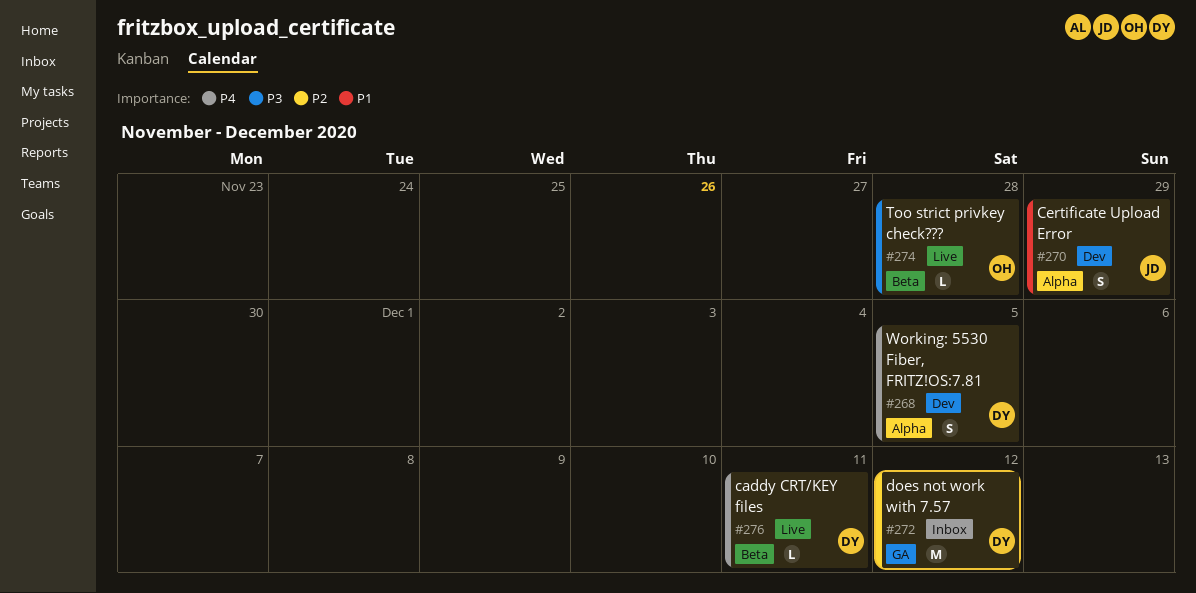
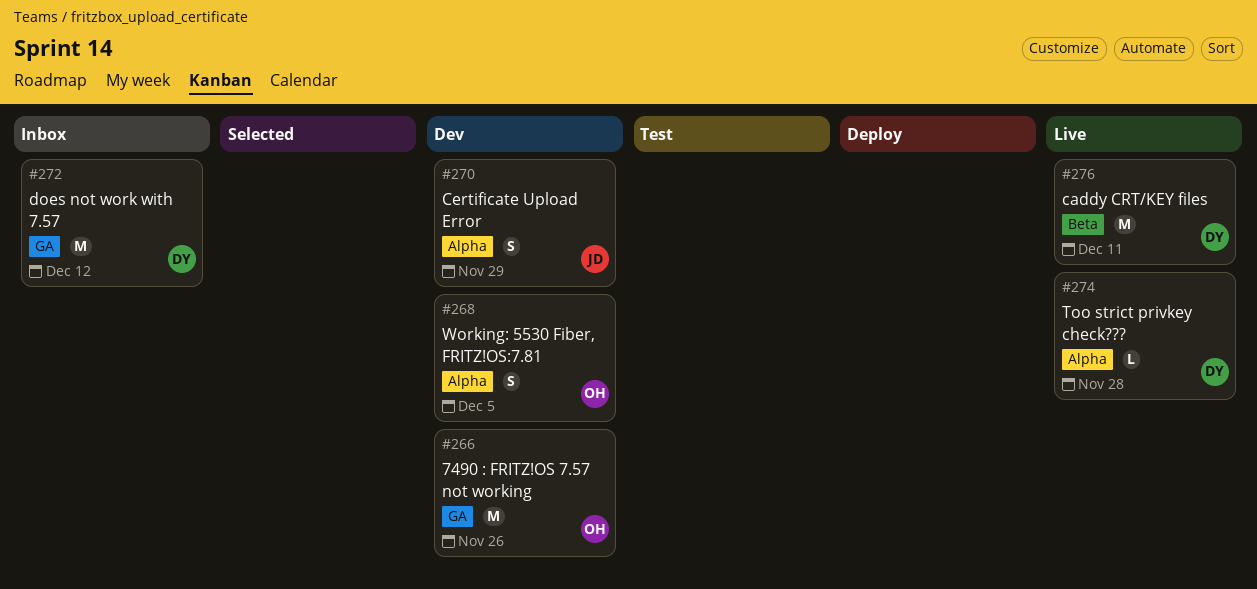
#266: none -> present
#268, owner: DY -> OH
#274, owner: OH -> DY
#274, label: Beta -> Alpha
#276, estimate: L -> M

